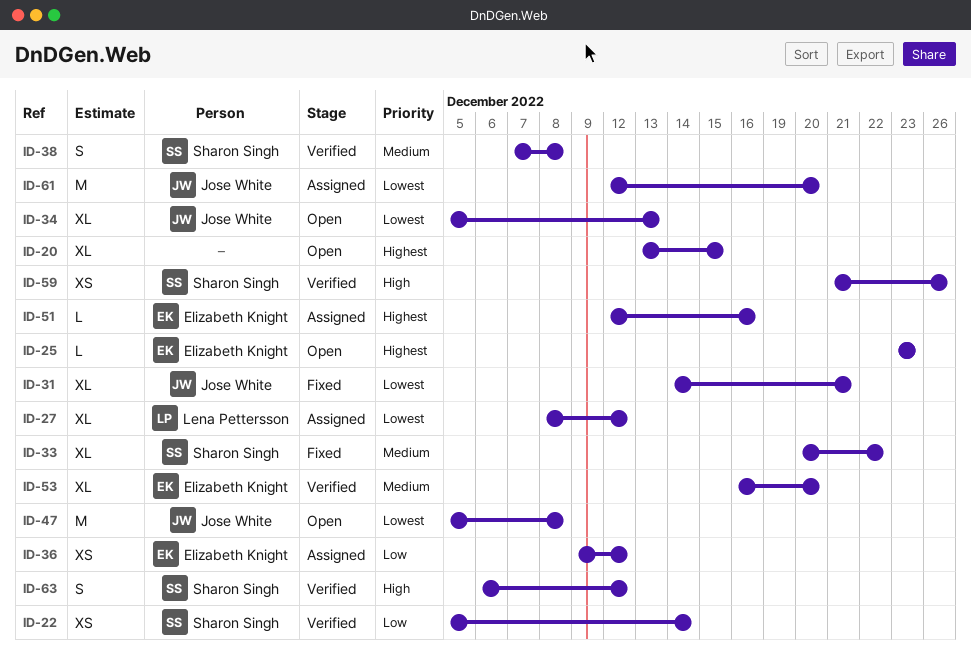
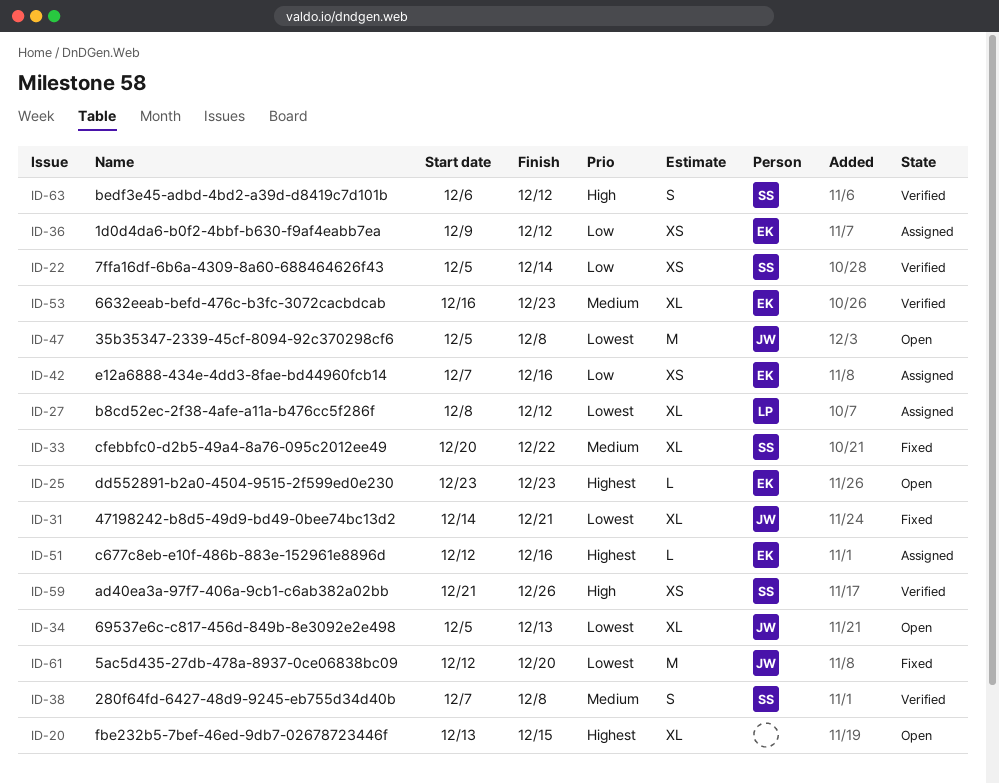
ID-42: none -> present
ID-53, due: Dec 20 -> Dec 23
ID-61, status: Assigned -> Fixed

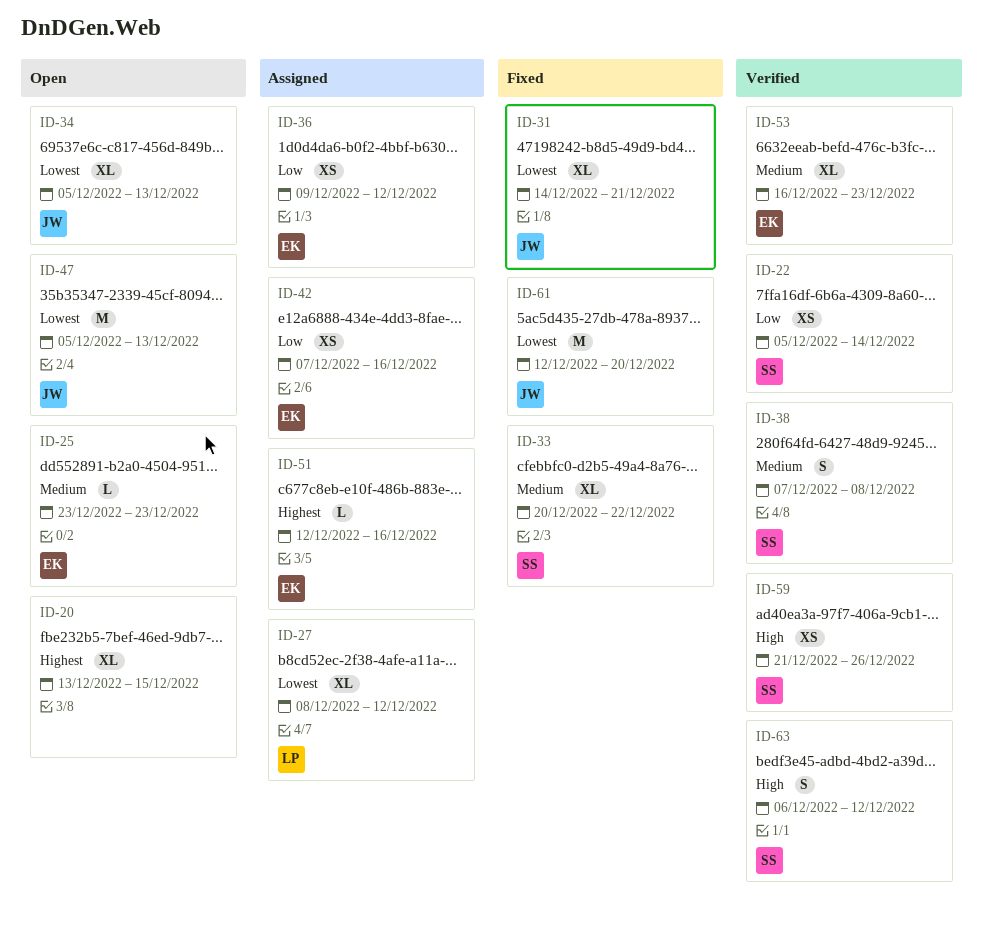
ID-25, priority: Highest -> Medium
ID-47, due: Dec 8 -> Dec 13

